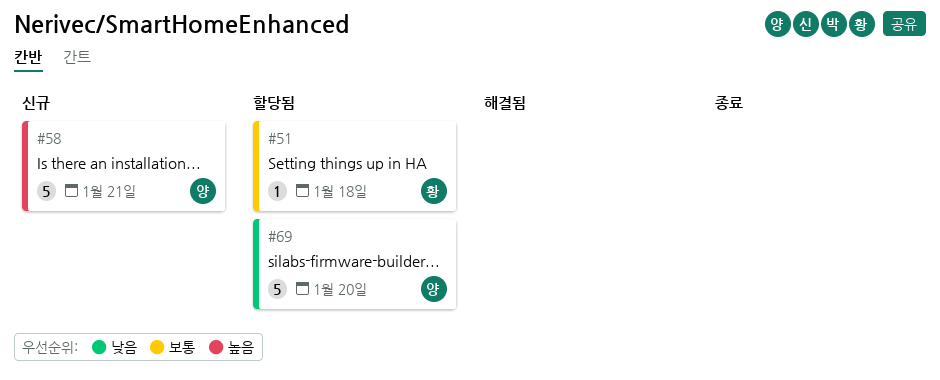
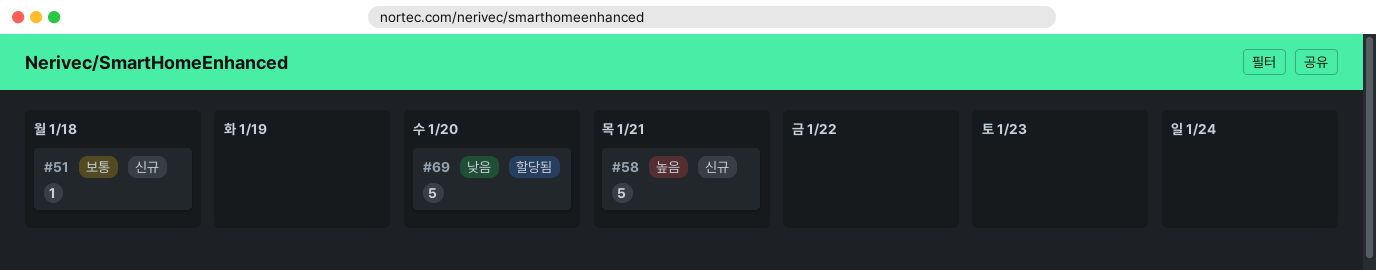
#51, status: 할당됨 -> 신규

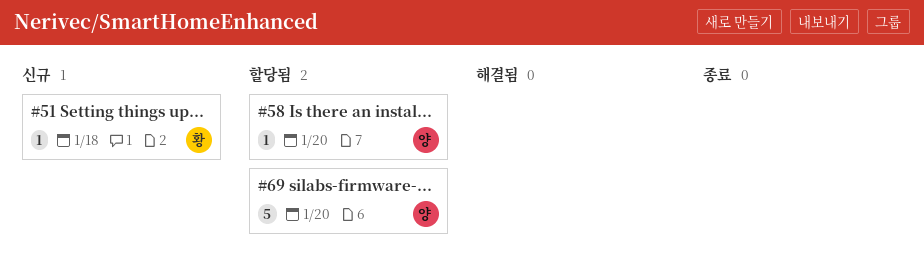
#58, status: 신규 -> 할당됨
#58, estimate: 5 -> 1
#58, due: Jan 21 -> Jan 20

